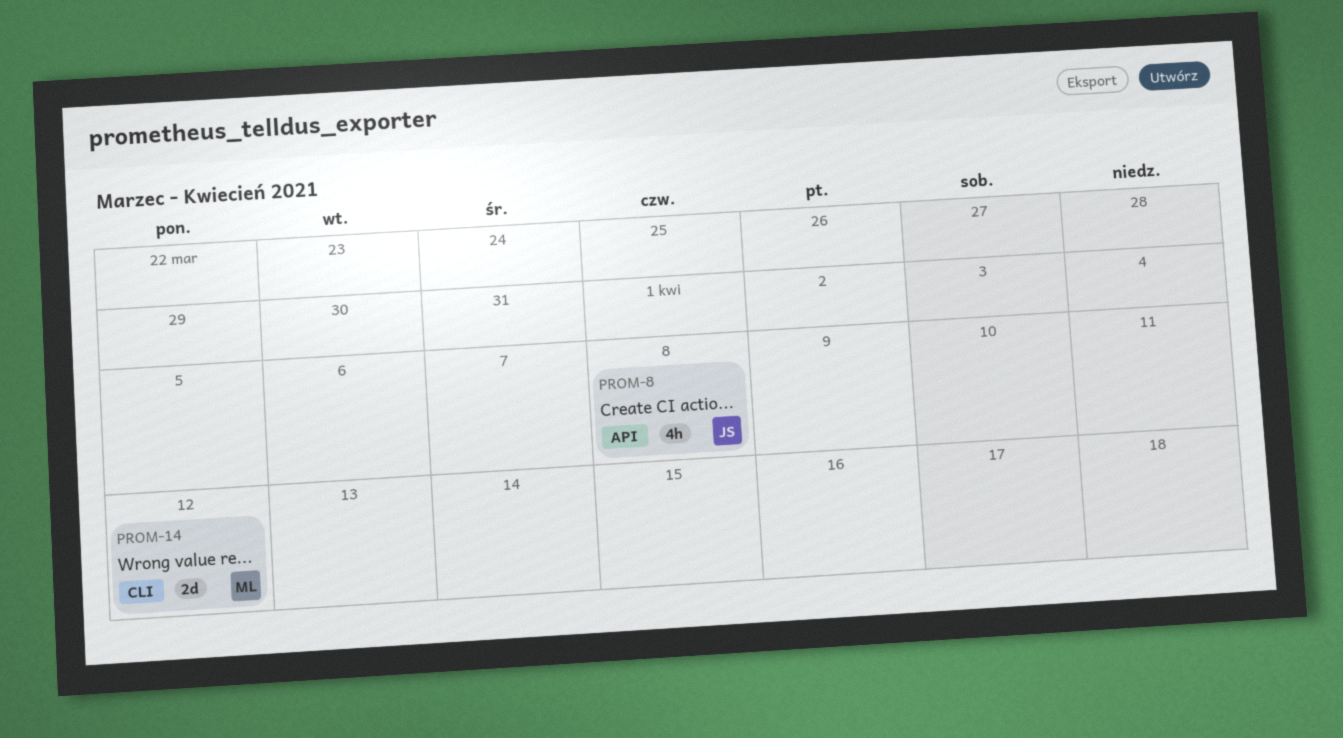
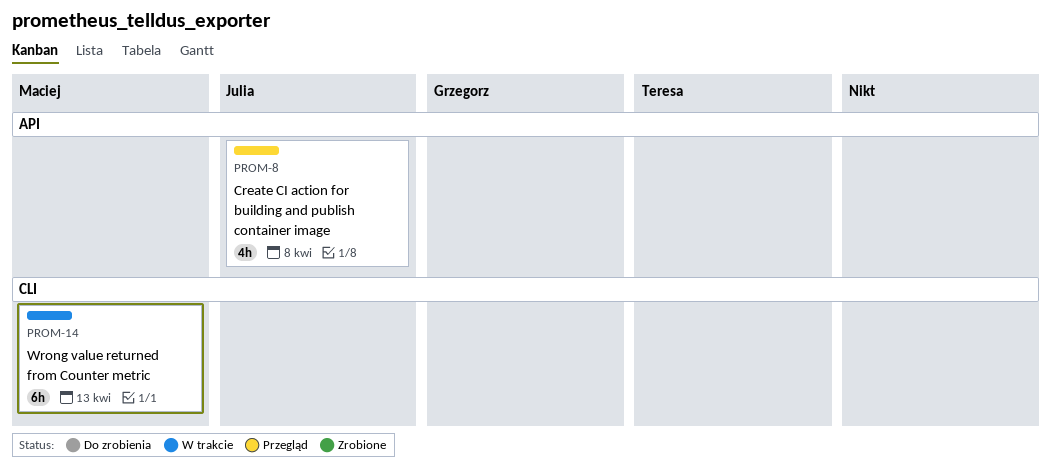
PROM-14, estimate: 2d -> 6h
PROM-14, due: Apr 12 -> Apr 13

